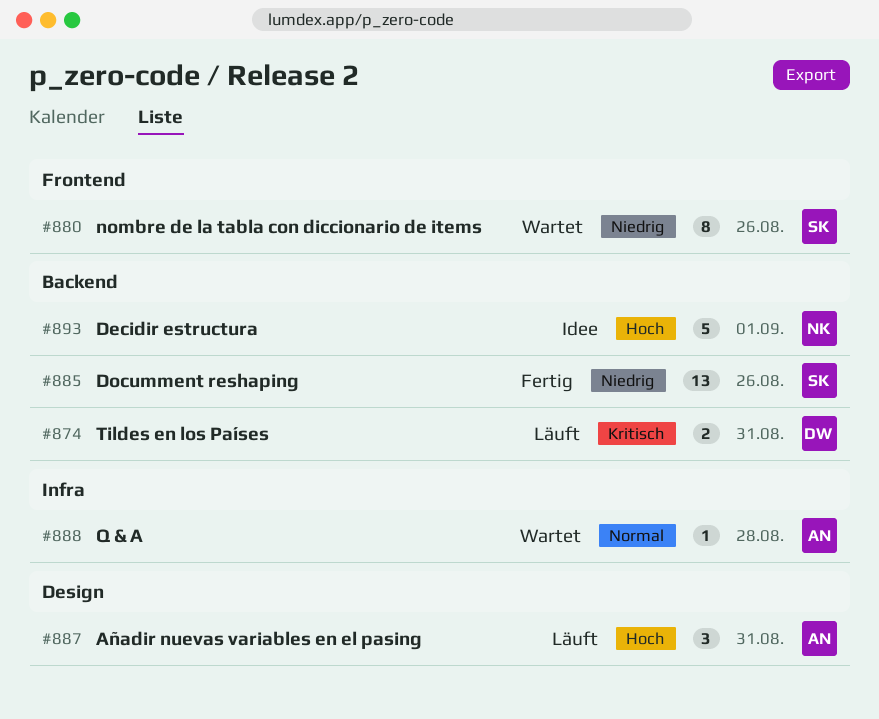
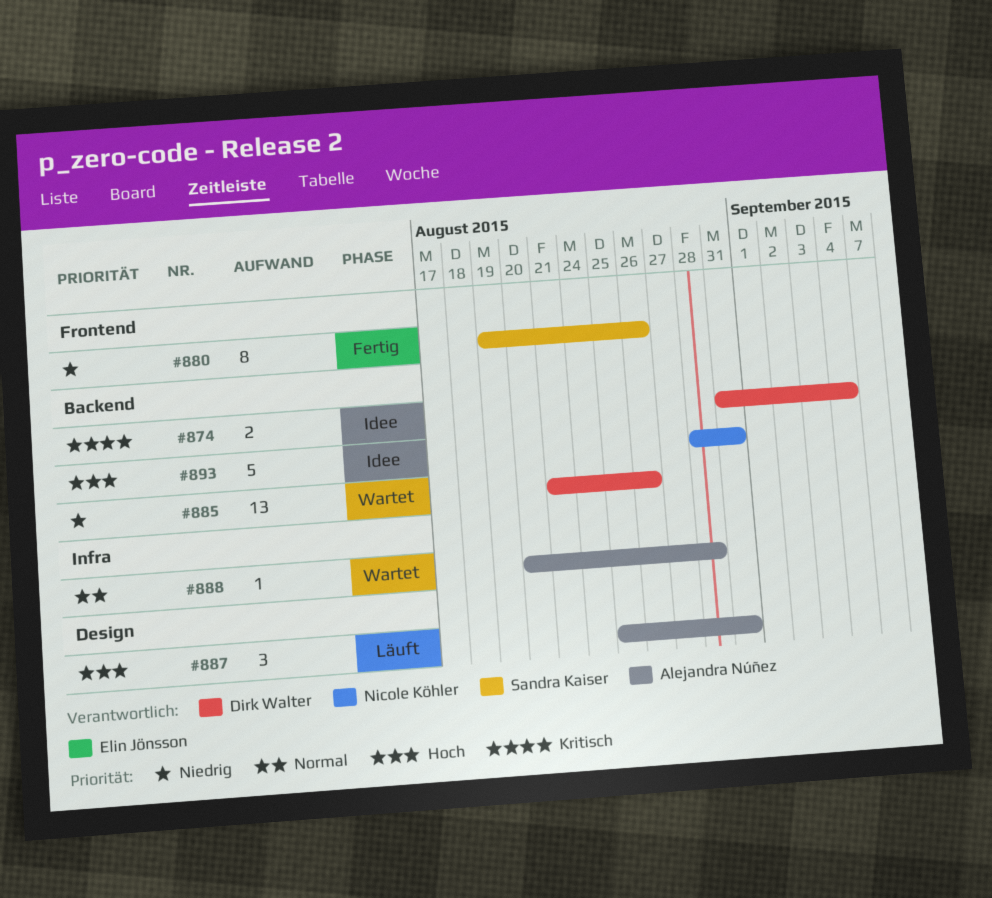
#874, status: Läuft -> Idee
#874, due: Aug 31 -> Sep 4
#880, status: Wartet -> Fertig
#885, status: Fertig -> Wartet
#885, owner: Sandra Kaiser -> Dirk Walter
#893, due: Sep 1 -> Aug 31

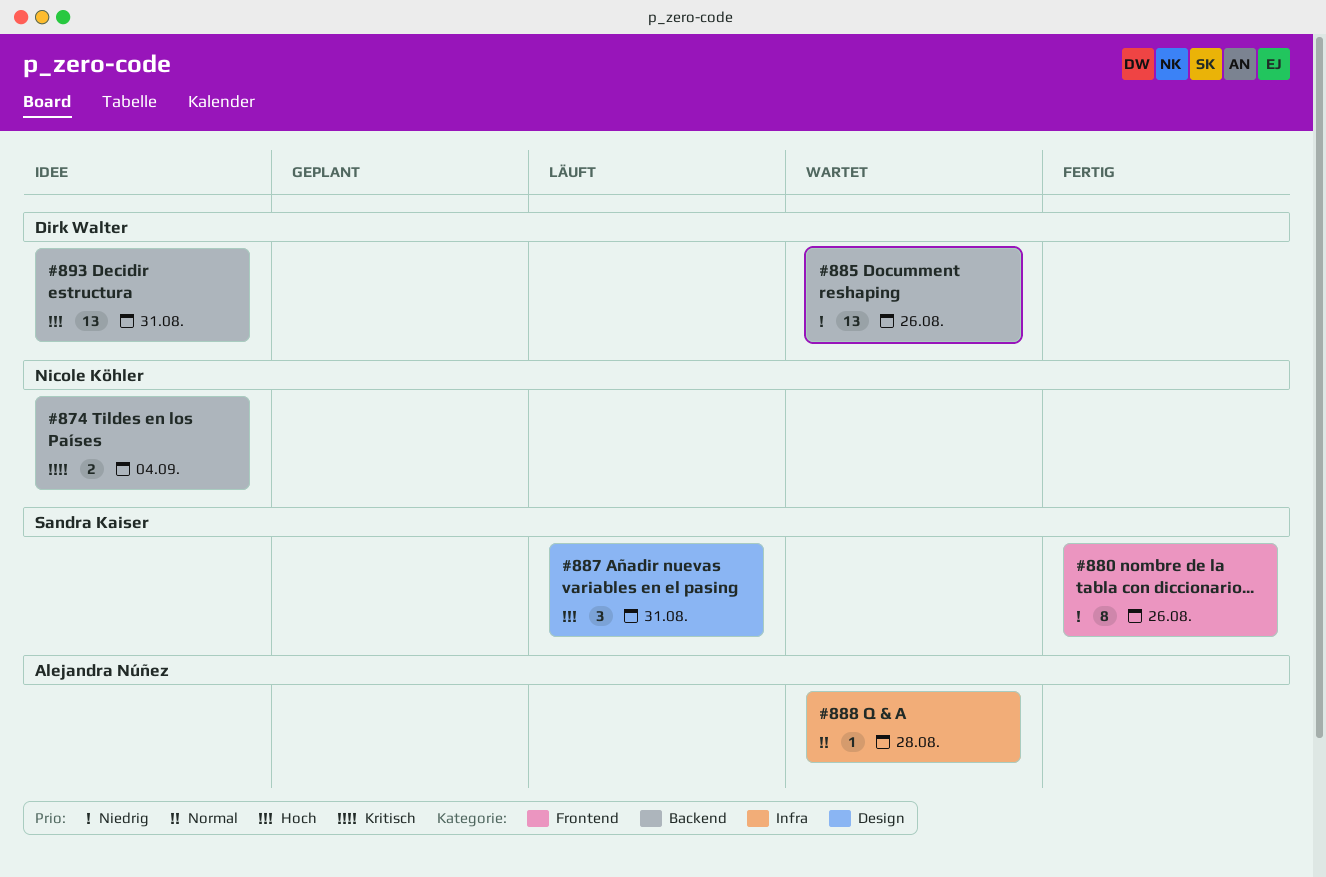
#874, owner: Dirk Walter -> Nicole Köhler
#887, owner: Alejandra Núñez -> Sandra Kaiser
#893, owner: Nicole Köhler -> Dirk Walter
#893, estimate: 5 -> 13

